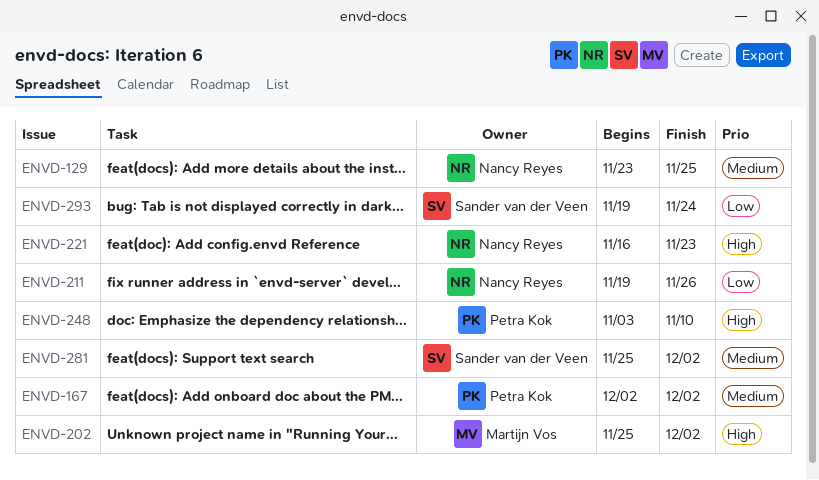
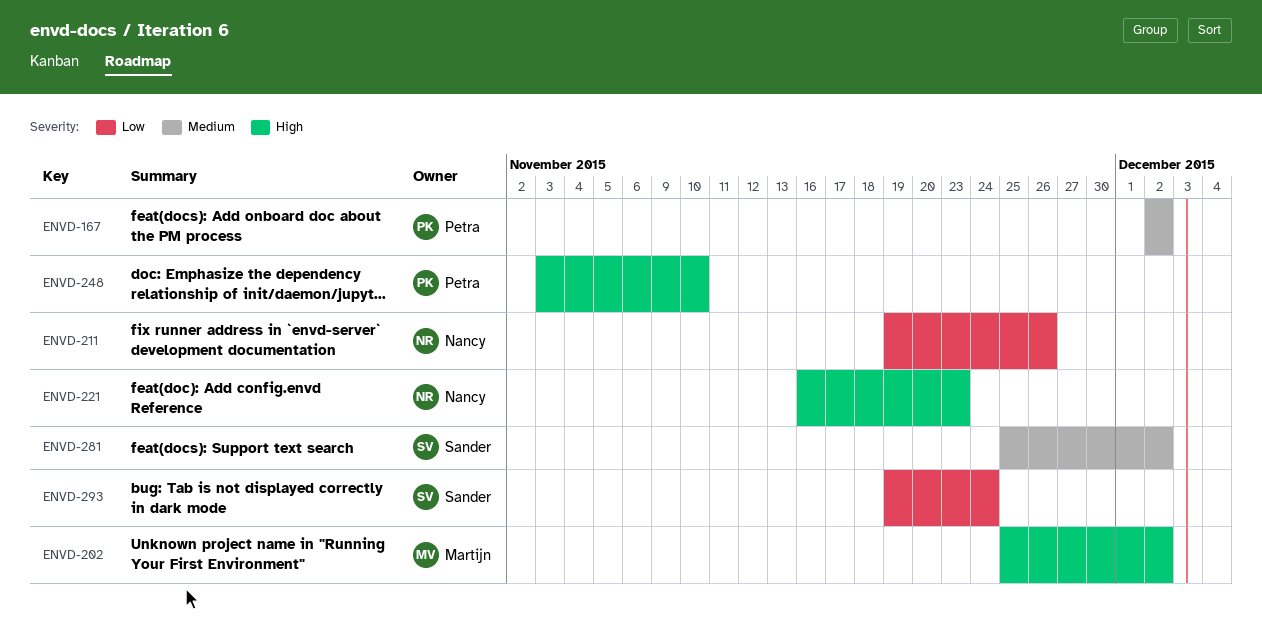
ENVD-129: present -> none

